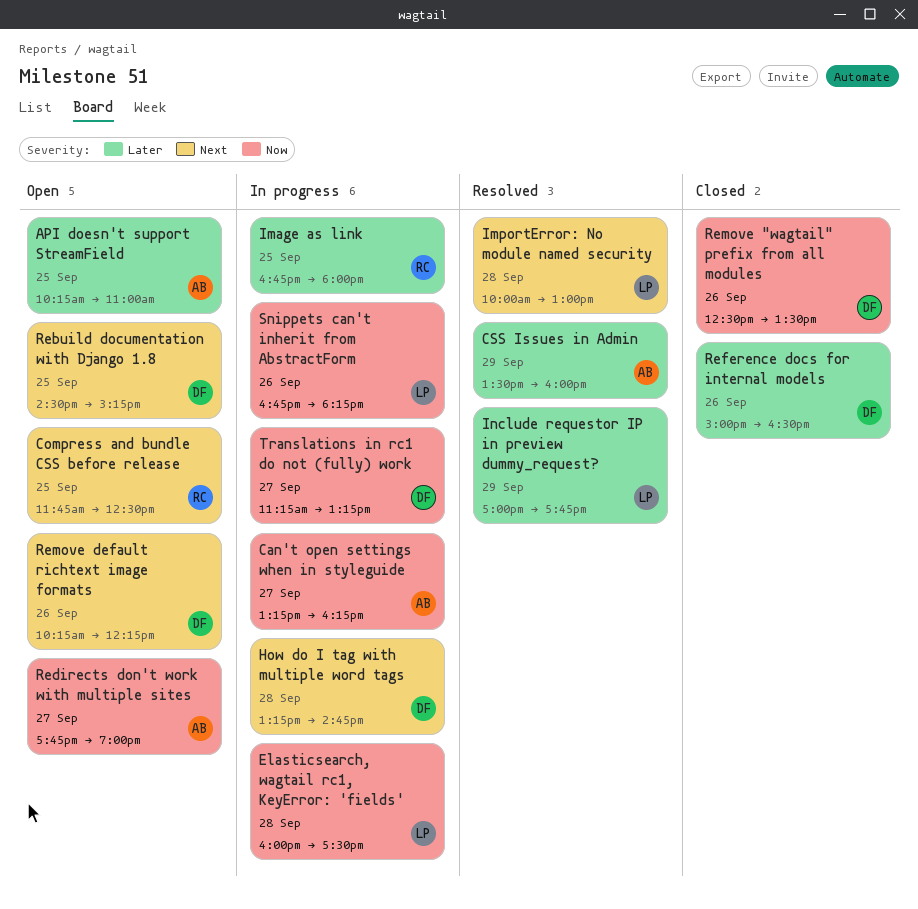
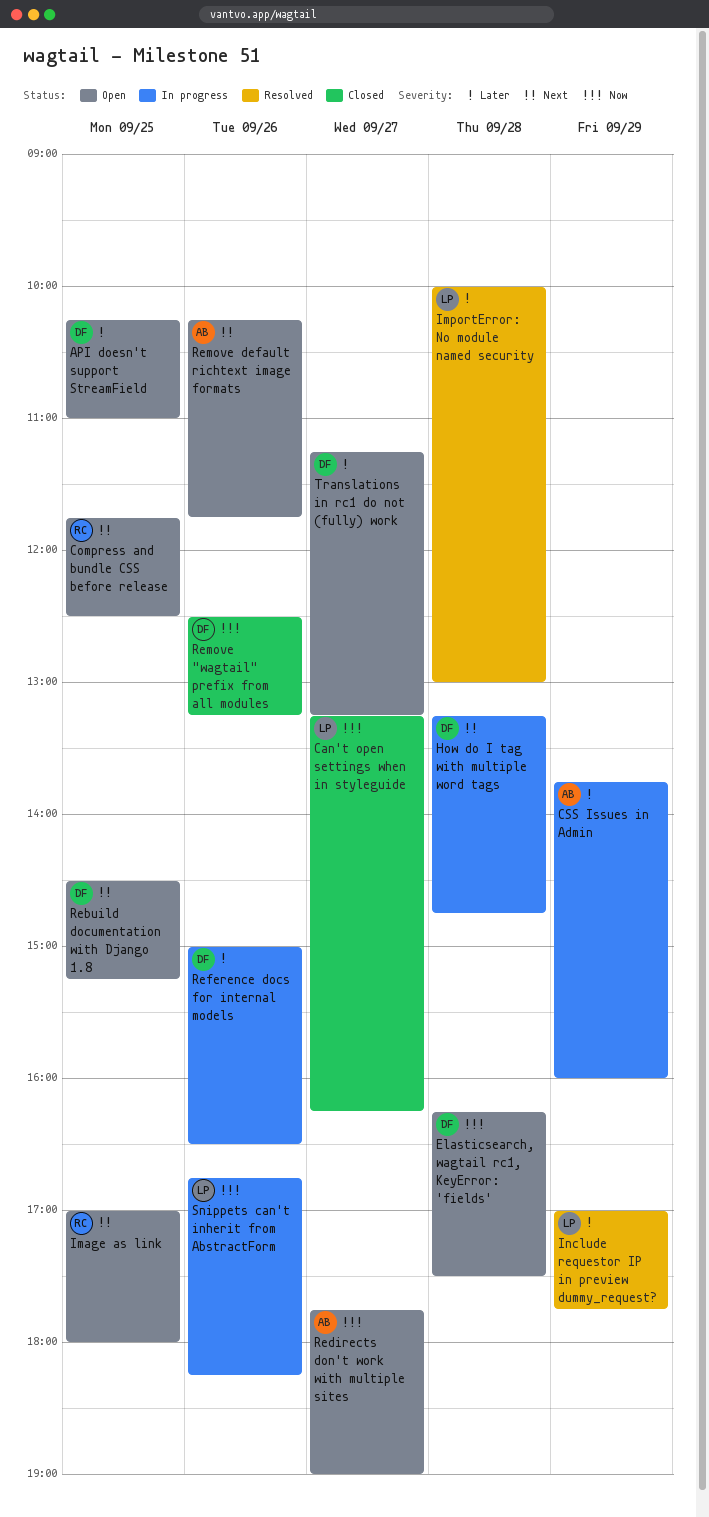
API doesn't support StreamField, owner: AB -> DF
Can't open settings when in styleguide, status: In progress -> Closed
Can't open settings when in styleguide, owner: AB -> LP
CSS Issues in Admin, status: Resolved -> In progress
CSS Issues in Admin, begins: 13:30 -> 13:45
Elasticsearch, wagtail rc1, KeyError: 'fields', status: In progress -> Open
Elasticsearch, wagtail rc1, KeyError: 'fields', owner: LP -> DF
Elasticsearch, wagtail rc1, KeyError: 'fields', begins: 16:00 -> 16:15
Image as link, status: In progress -> Open
Image as link, priority: Later -> Next
Image as link, begins: 16:45 -> 17:00
ImportError: No module named security, priority: Next -> Later
Reference docs for internal models, status: Closed -> In progress
Remove "wagtail" prefix from all modules, ends: 13:30 -> 13:15
Remove default richtext image formats, owner: DF -> AB
Remove default richtext image formats, ends: 12:15 -> 11:45
Translations in rc1 do not (fully) work, status: In progress -> Open
Translations in rc1 do not (fully) work, priority: Now -> Later

